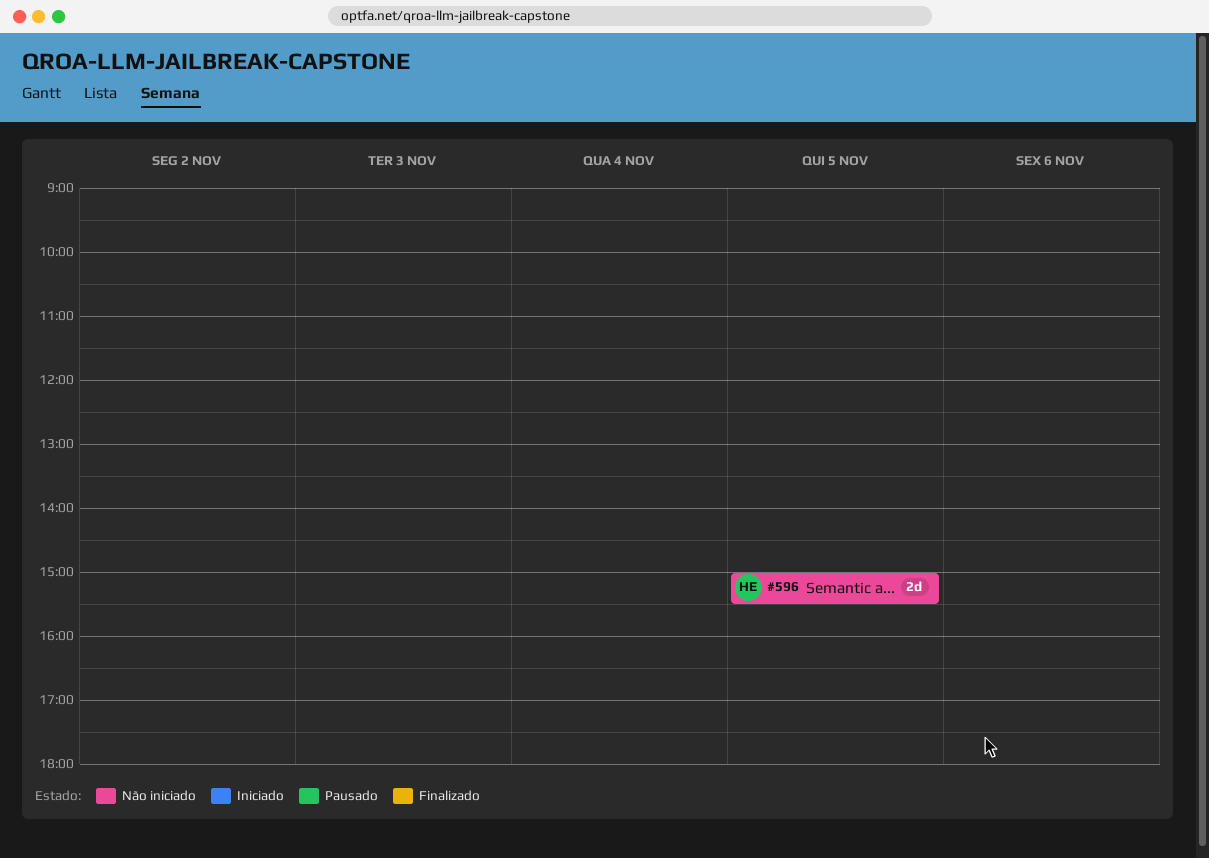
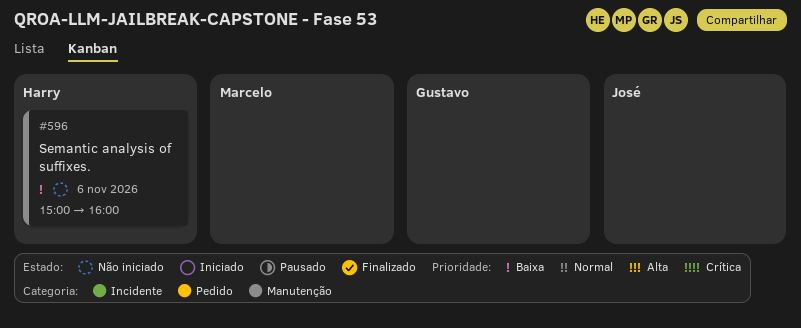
#596, day: Nov 5 -> Nov 6
#596, ends: 15:30 -> 16:00

